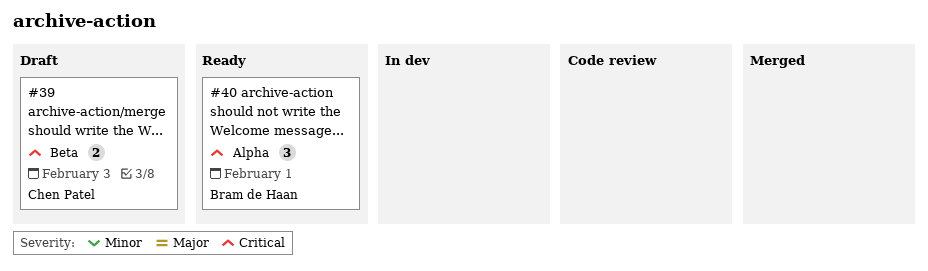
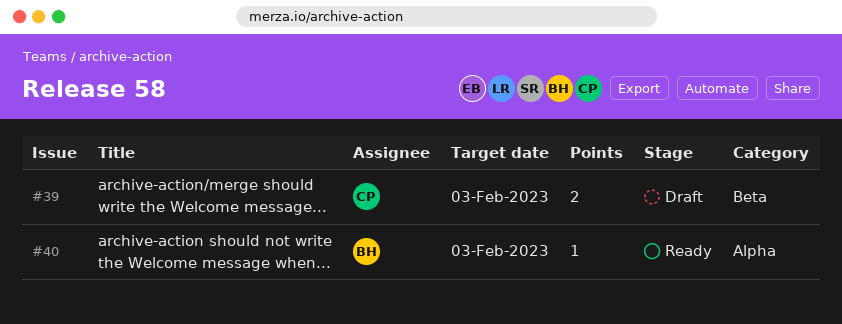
#40, estimate: 3 -> 1
#40, due: Feb 1 -> Feb 3

